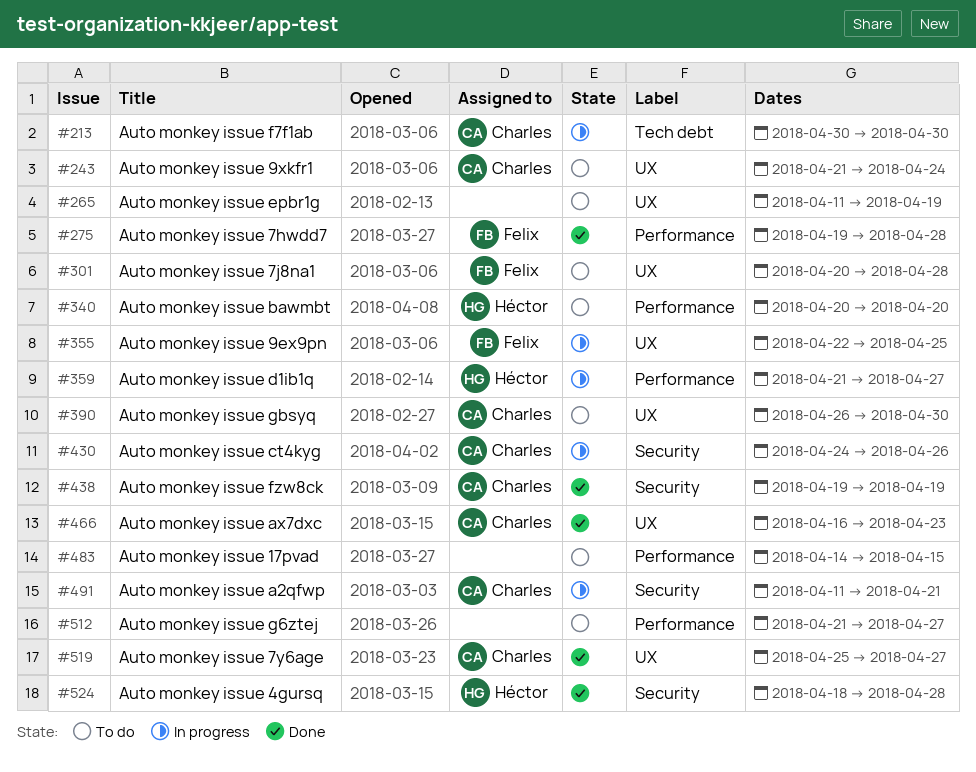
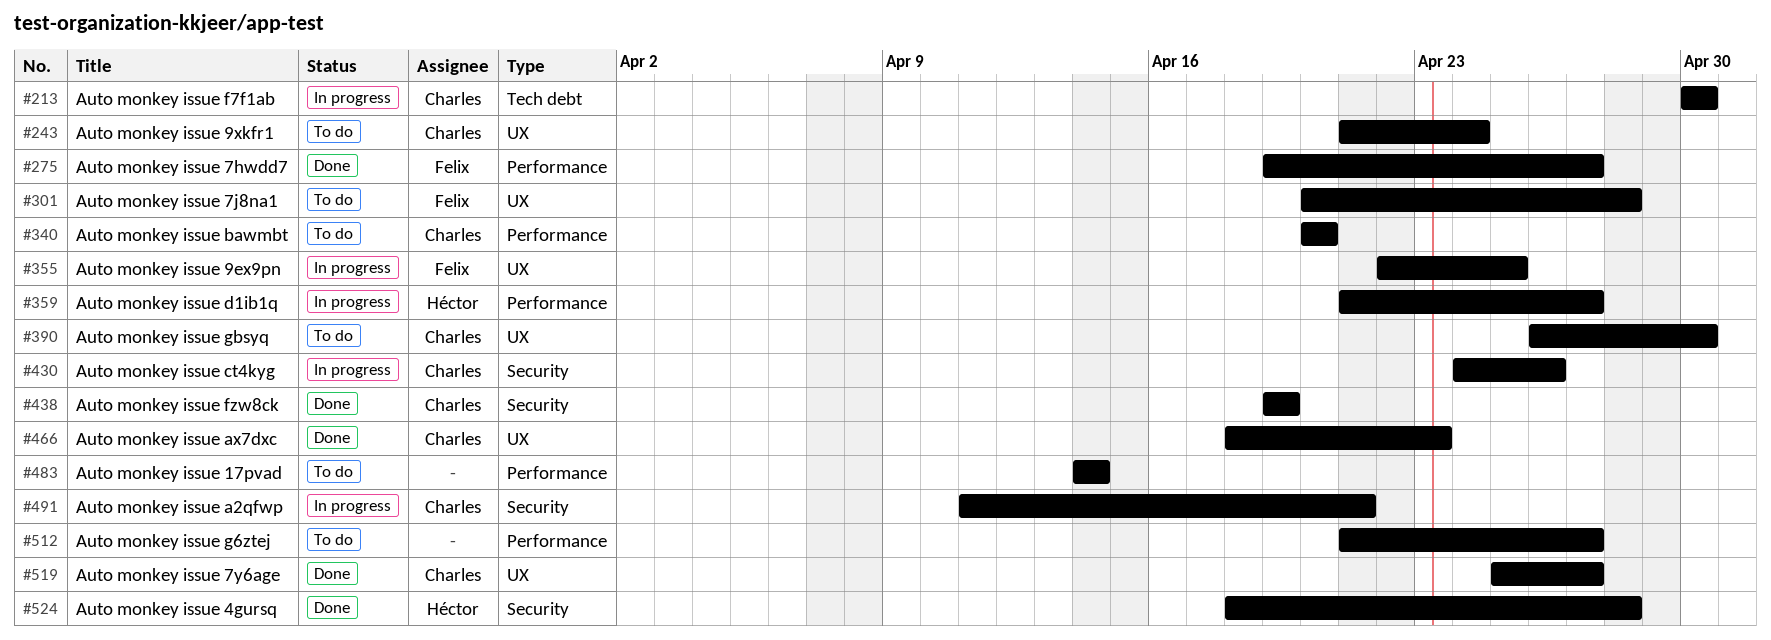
#265: present -> none
#275, due: Apr 28 -> Apr 27
#340, owner: Héctor -> Charles
#466, start: Apr 16 -> Apr 18
#483, due: Apr 15 -> Apr 14

